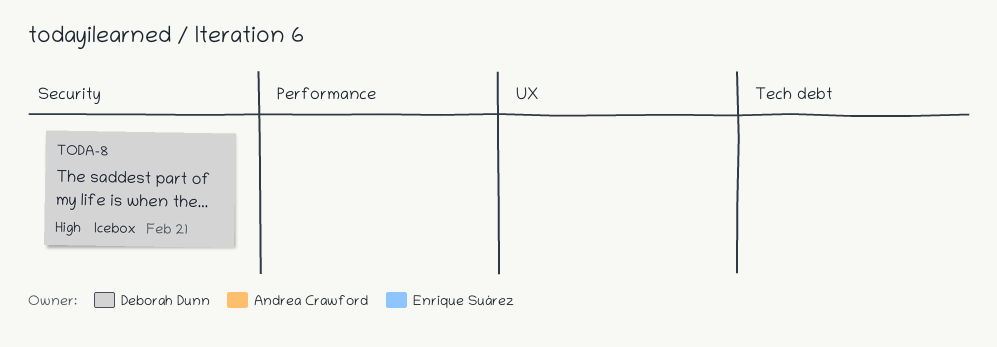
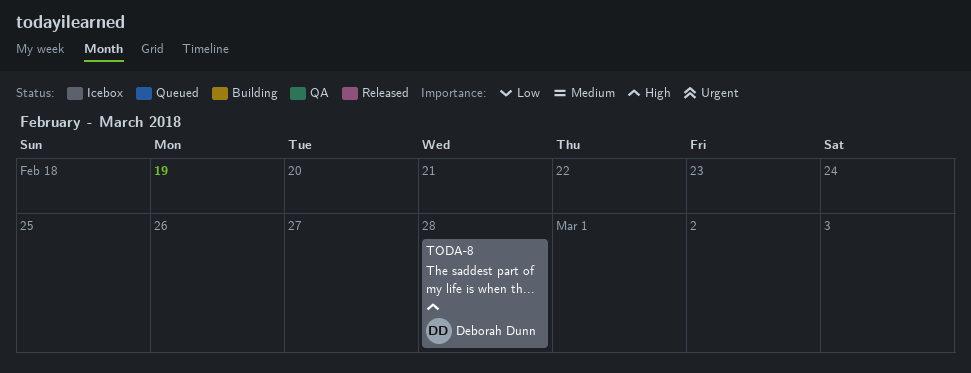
TODA-8, due: Feb 21 -> Feb 28

